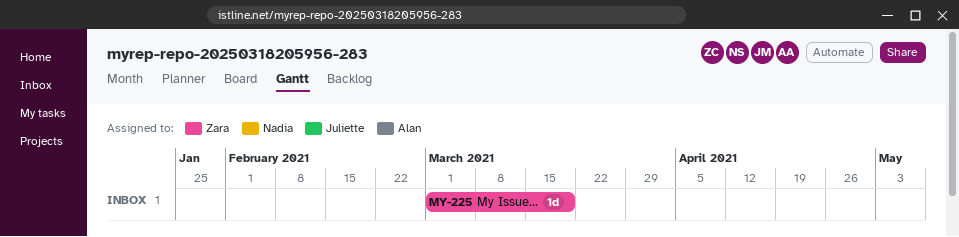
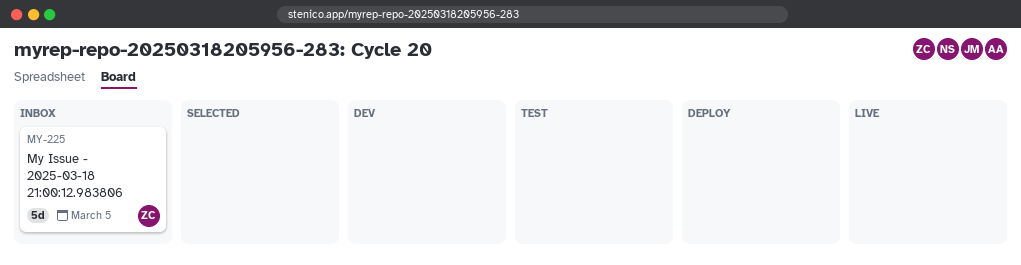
MY-225, estimate: 1d -> 5d
MY-225, due: Mar 19 -> Mar 5

